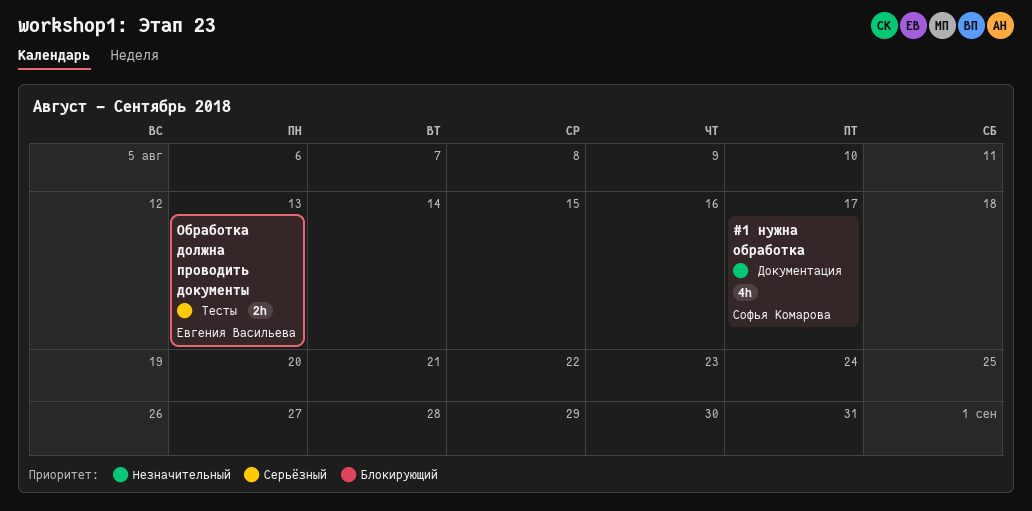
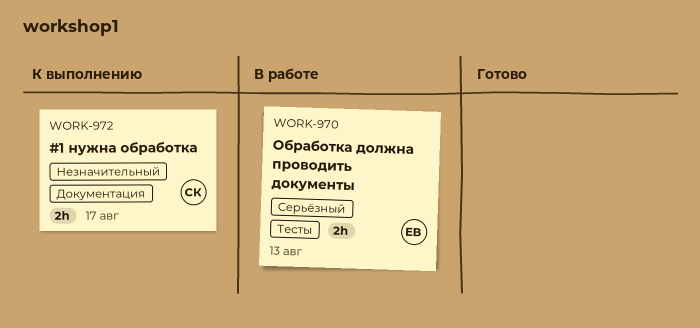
#1 нужна обработка, estimate: 4h -> 2h

